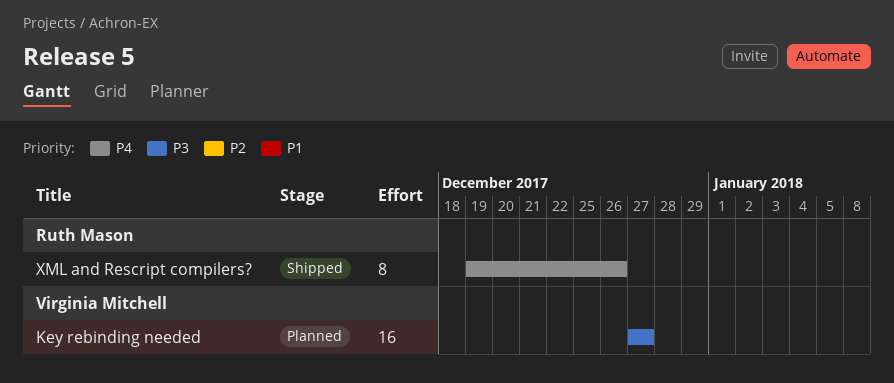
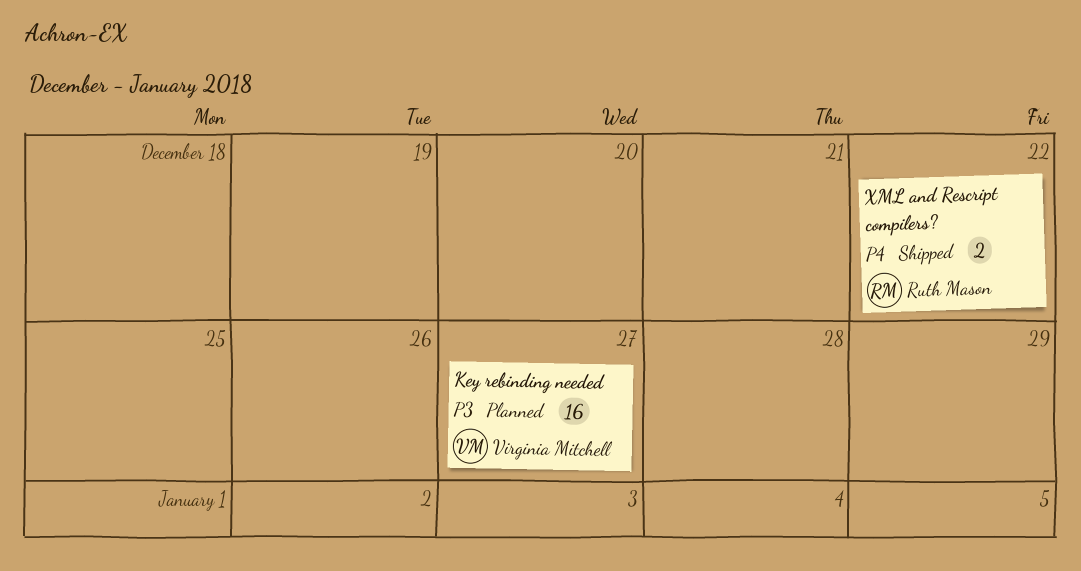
XML and Rescript compilers?, estimate: 8 -> 2
XML and Rescript compilers?, due: Dec 26 -> Dec 22

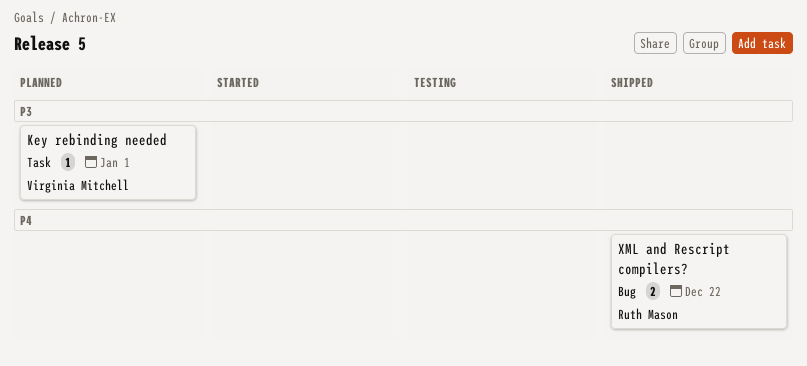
Key rebinding needed, estimate: 16 -> 1
Key rebinding needed, due: Dec 27 -> Jan 1

